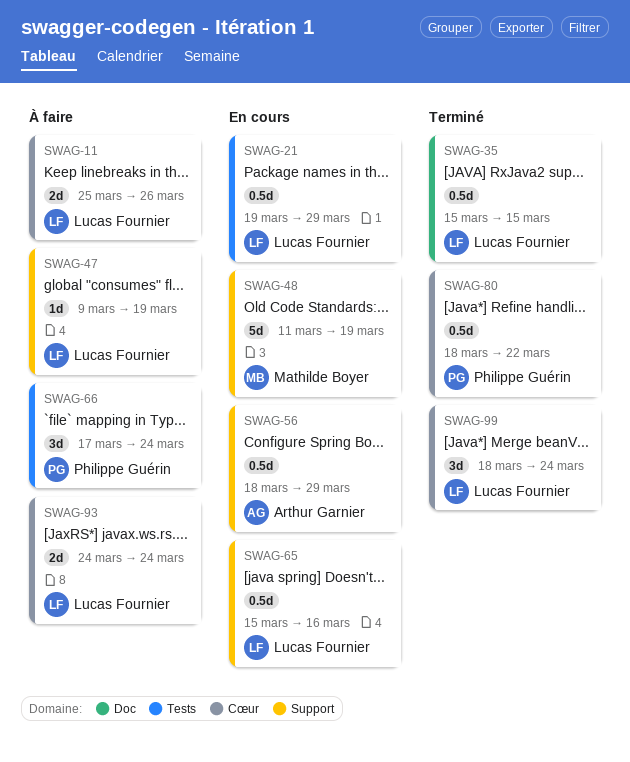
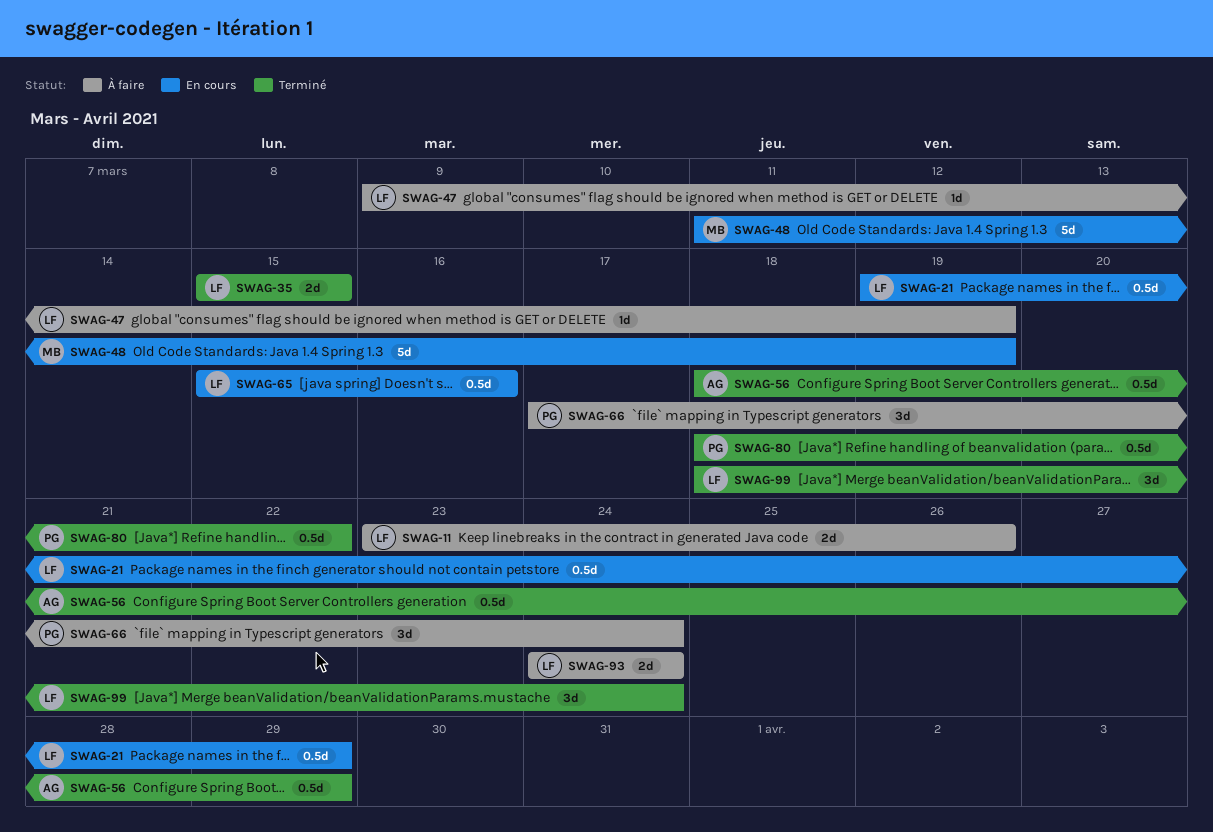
SWAG-11, start: Mar 25 -> Mar 23
SWAG-35, estimate: 0.5d -> 2d
SWAG-56, status: En cours -> Terminé

